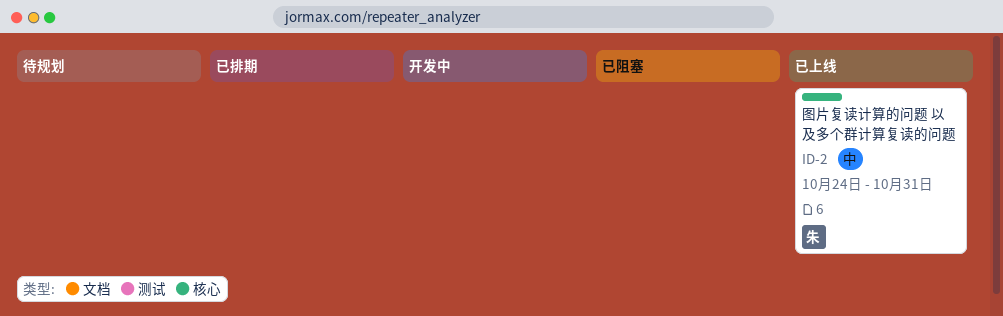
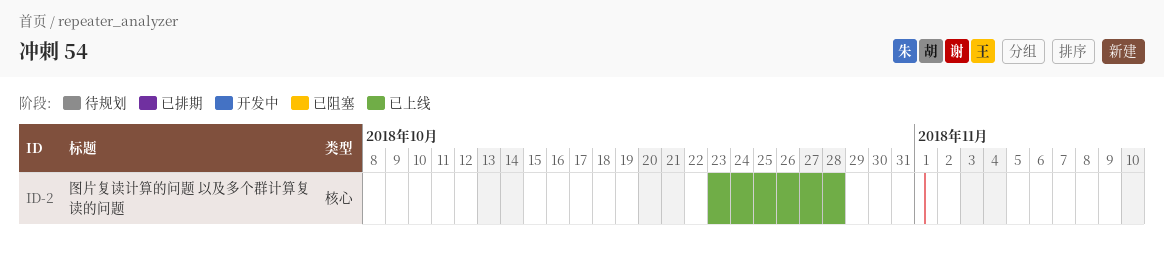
ID-2, start: Oct 24 -> Oct 23
ID-2, due: Oct 31 -> Oct 28

